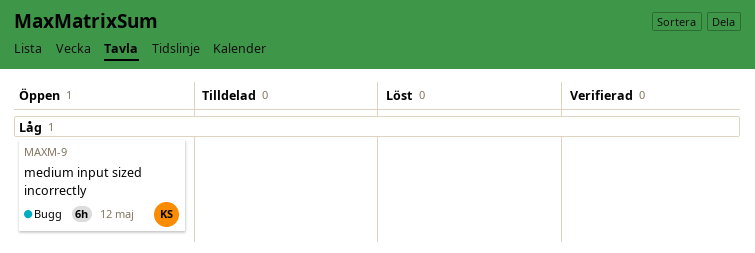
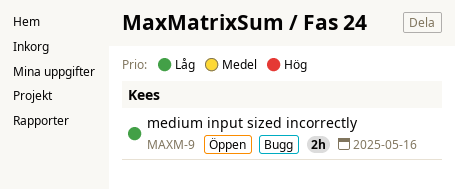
MAXM-9, estimate: 6h -> 2h
MAXM-9, due: May 12 -> May 16

